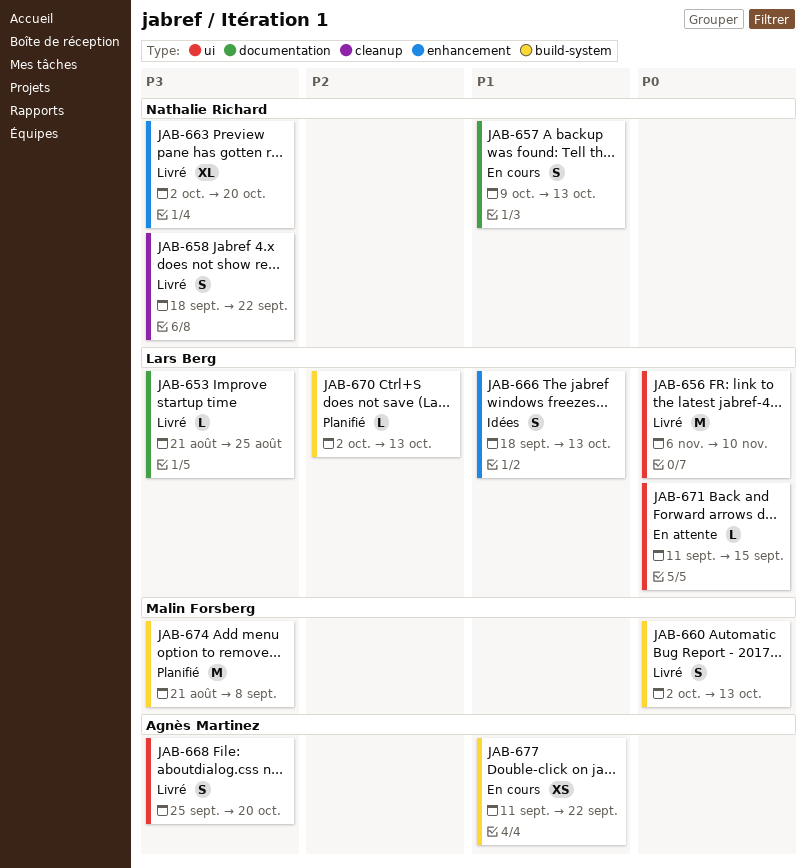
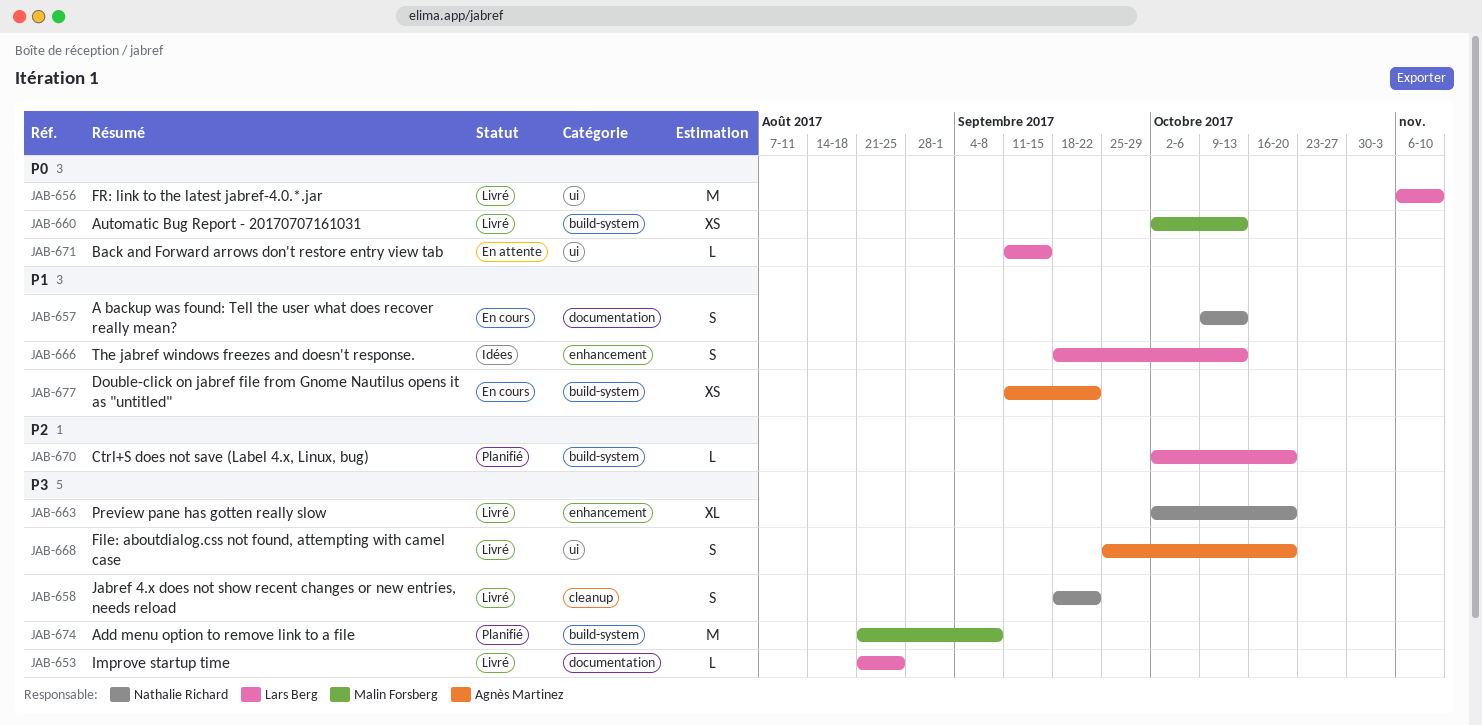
JAB-660, estimate: S -> XS
JAB-670, due: Oct 13 -> Oct 20

